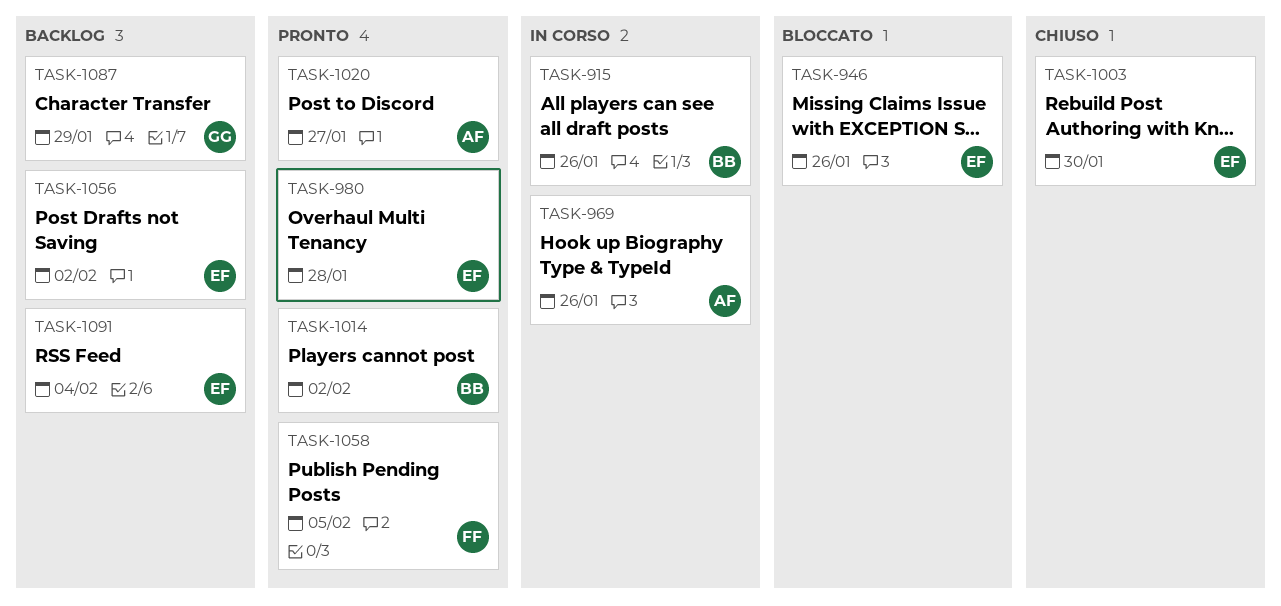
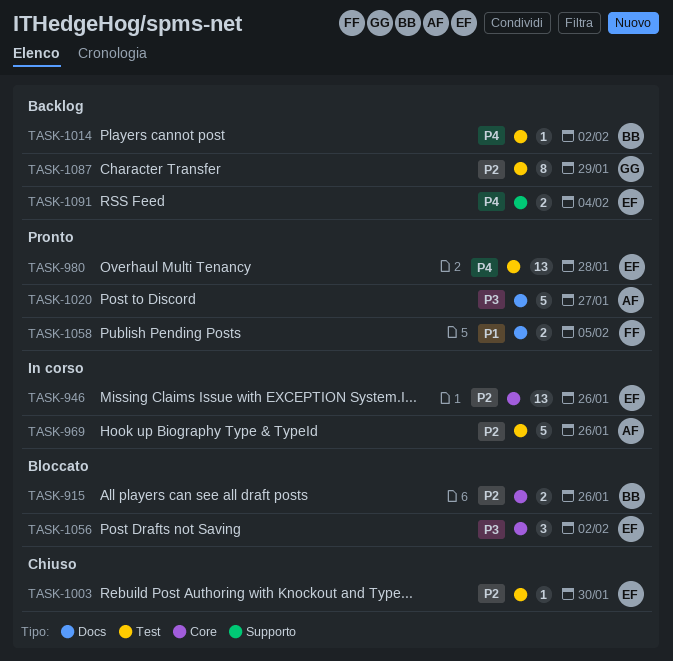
TASK-915, status: In corso -> Bloccato
TASK-946, status: Bloccato -> In corso
TASK-1014, status: Pronto -> Backlog
TASK-1056, status: Backlog -> Bloccato

